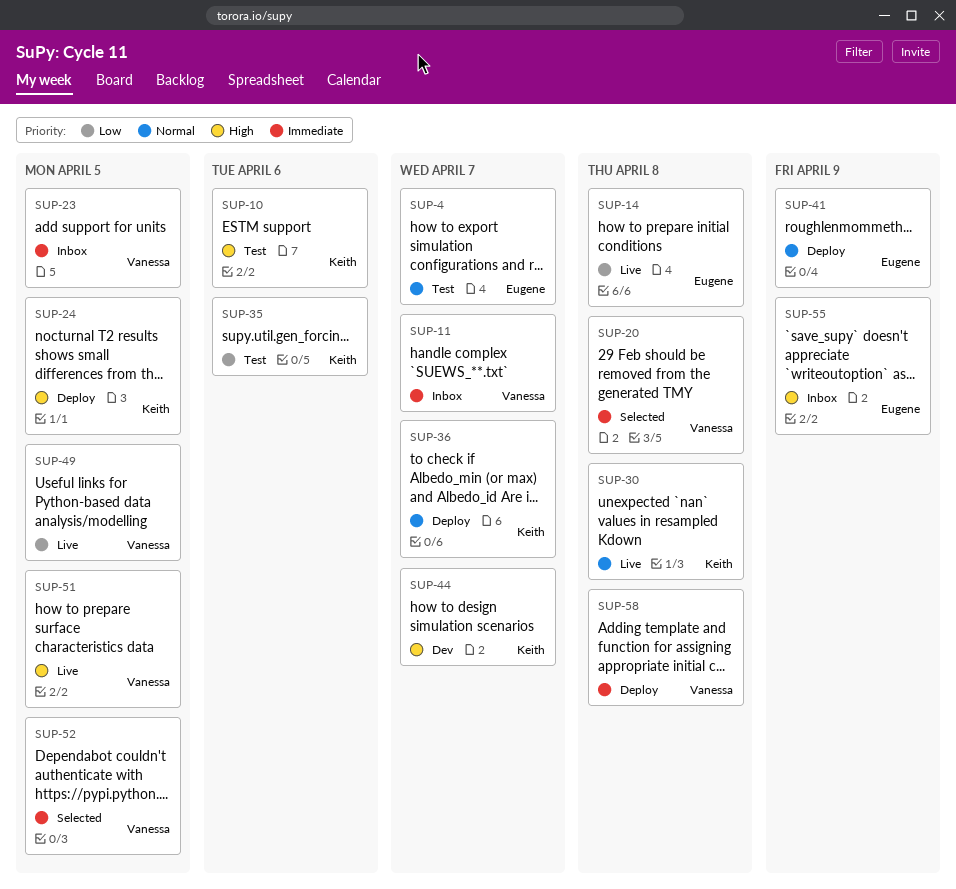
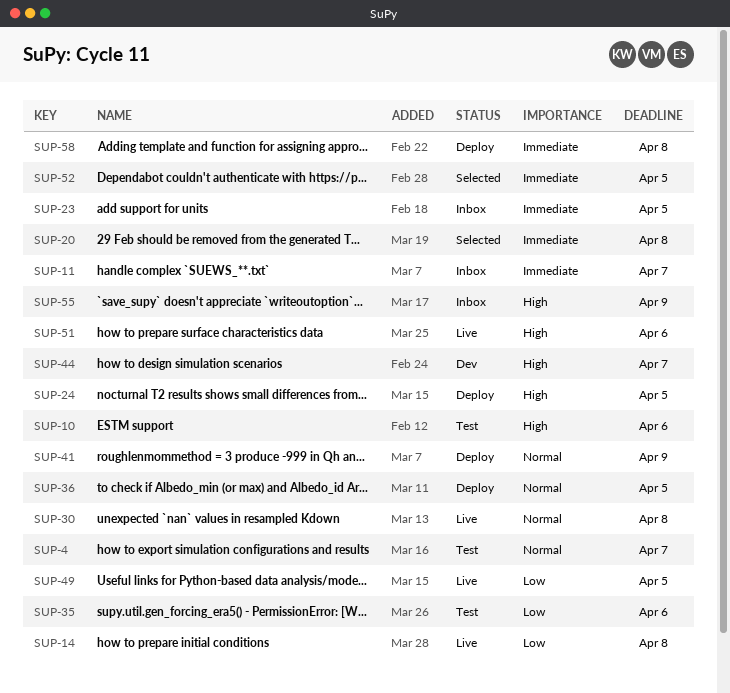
SUP-36, due: Apr 7 -> Apr 5
SUP-51, due: Apr 5 -> Apr 6

